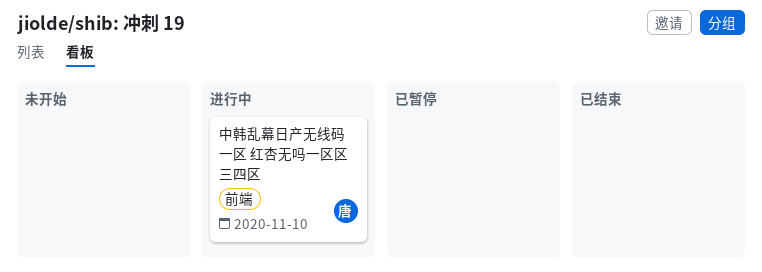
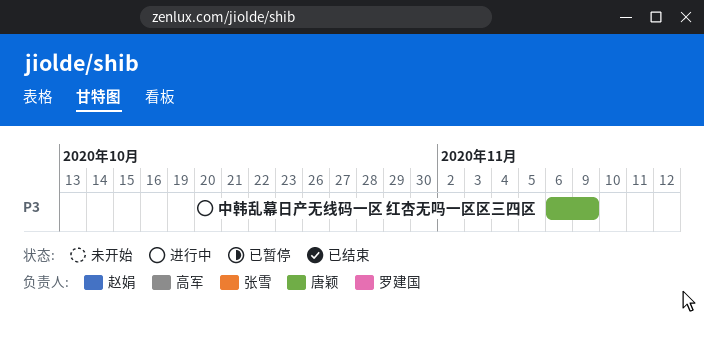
中韩乱幕日产无线码一区 红杏无吗一区区三四区, due: Nov 10 -> Nov 9

